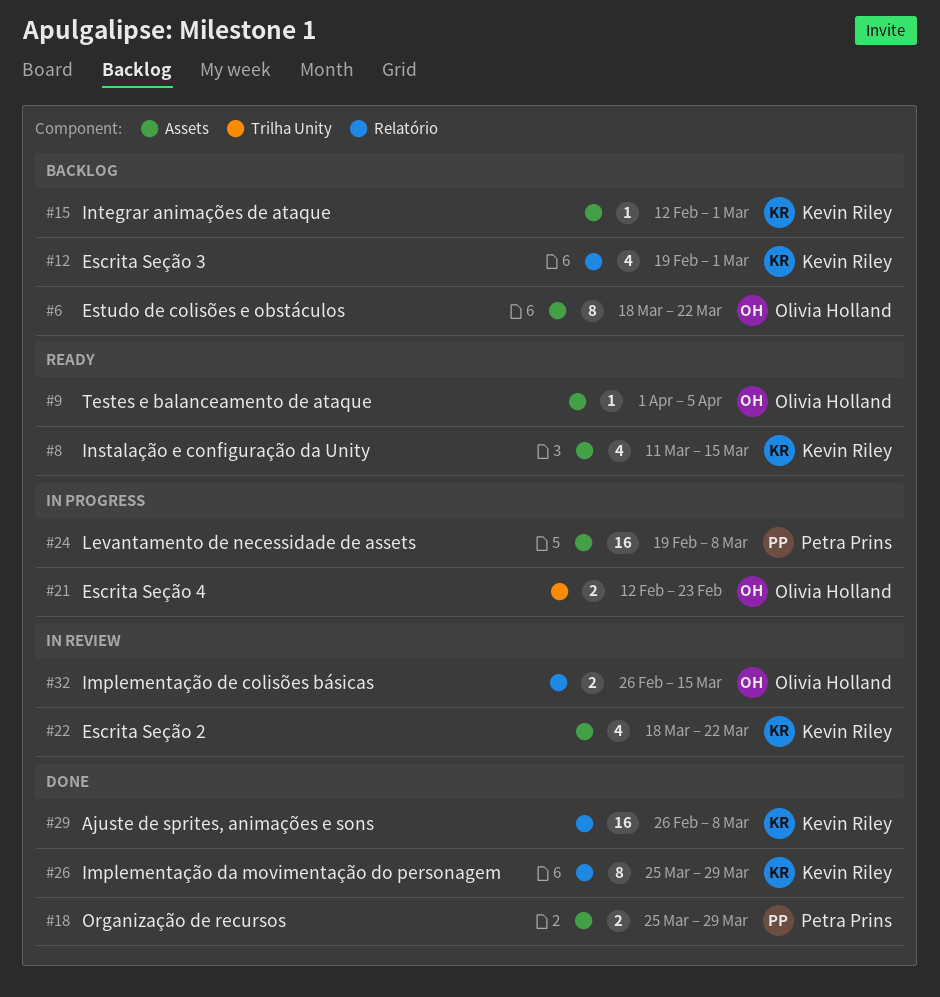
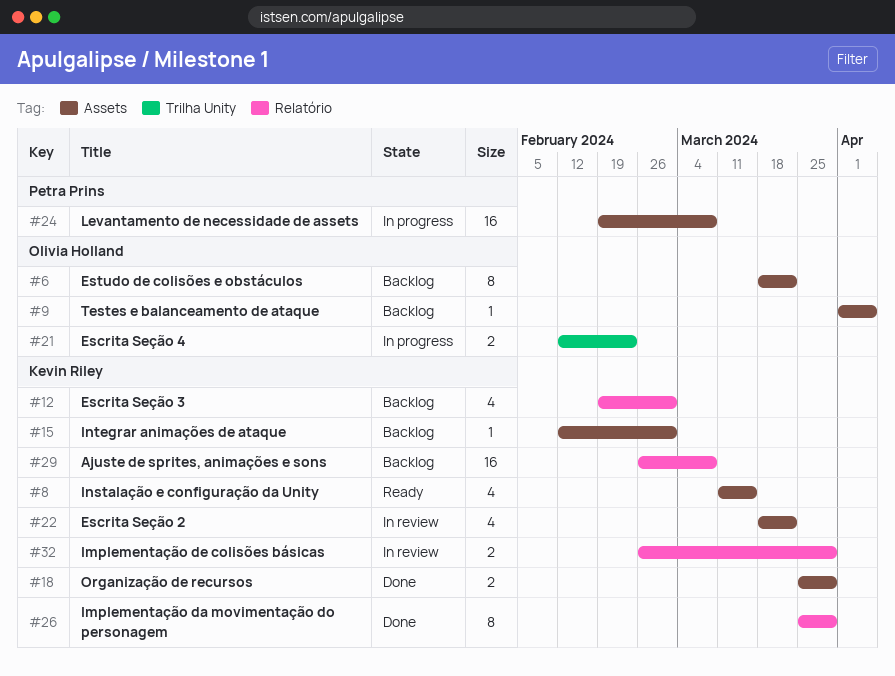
#9, status: Ready -> Backlog
#18, owner: Petra Prins -> Kevin Riley
#29, status: Done -> Backlog
#32, owner: Olivia Holland -> Kevin Riley
#32, due: Mar 15 -> Mar 29

